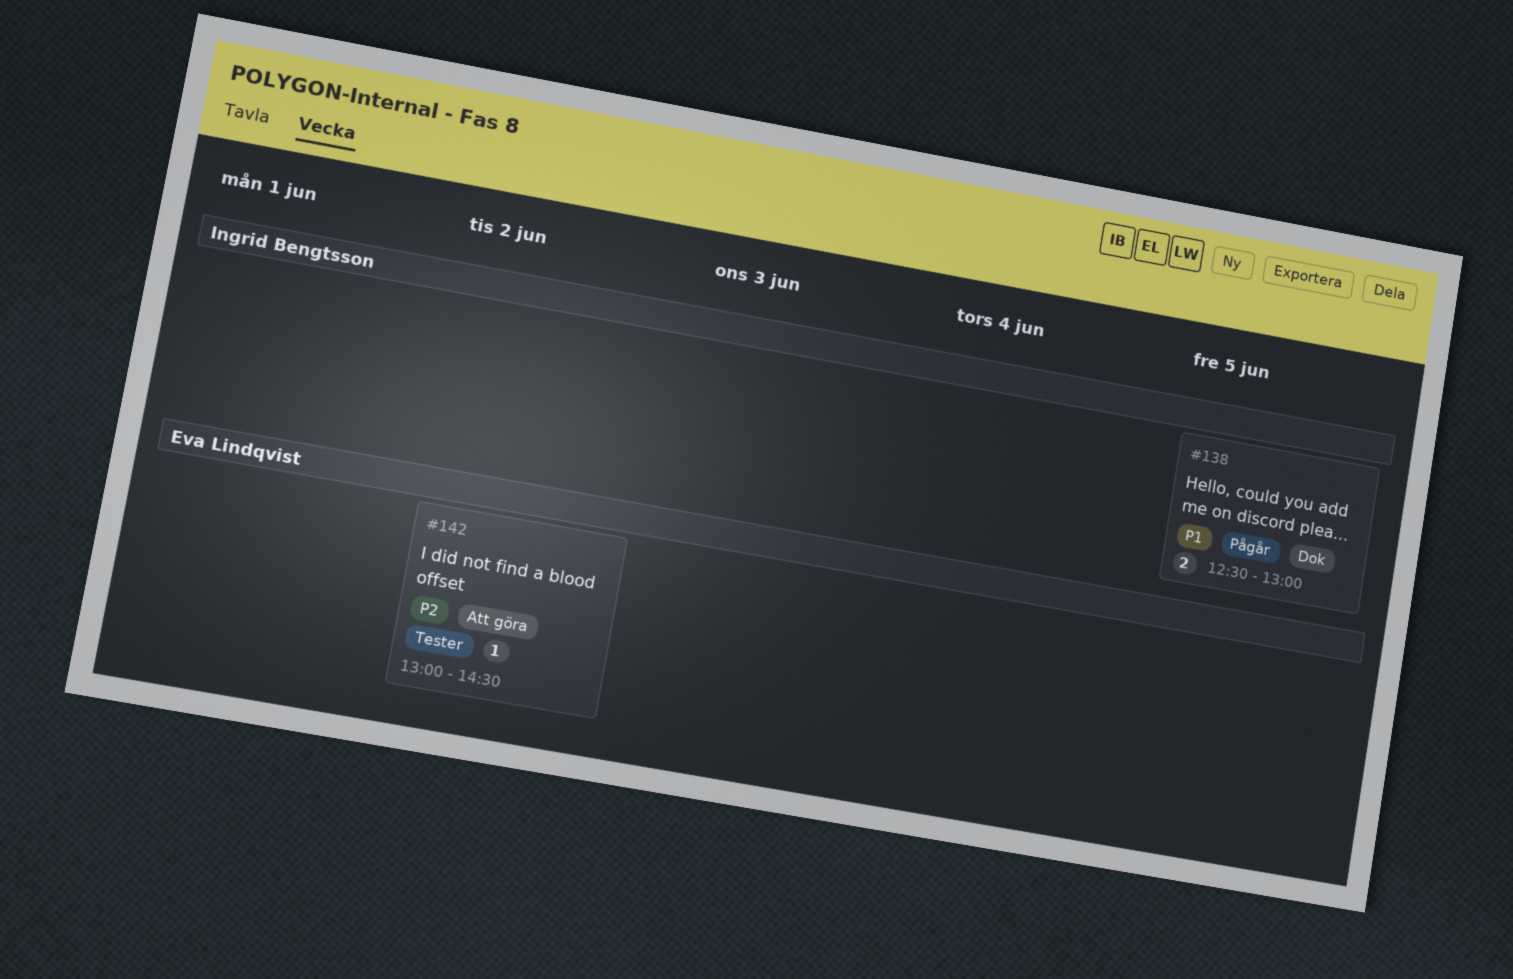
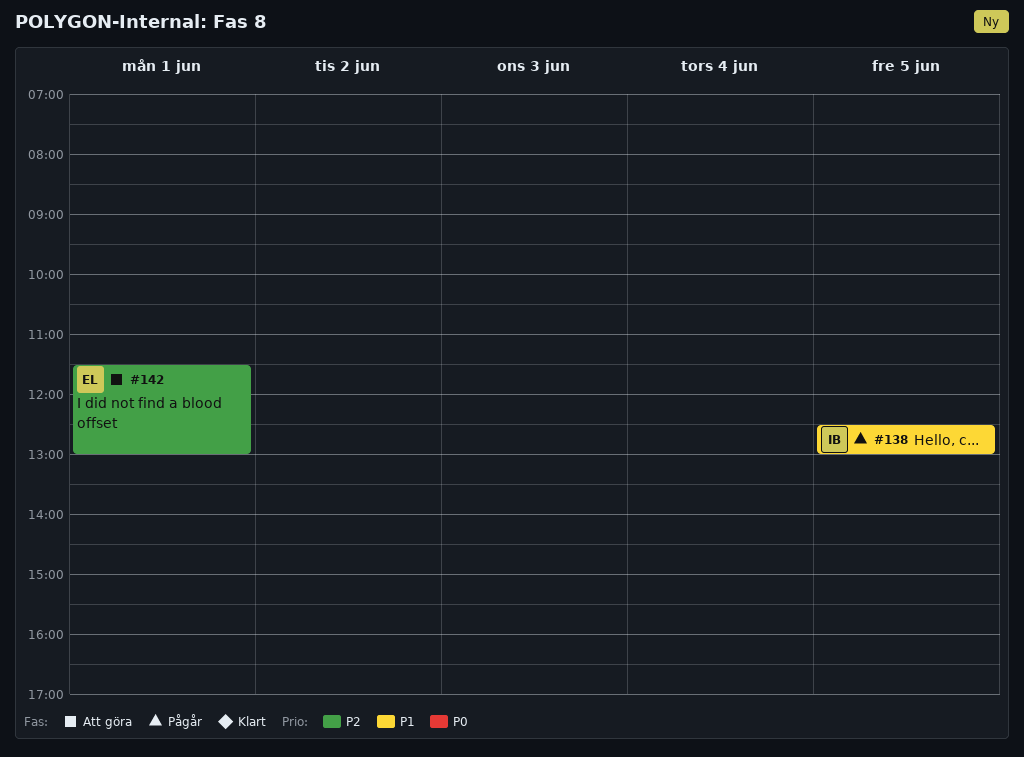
#142, day: Jun 2 -> Jun 1
#142, begins: 13:00 -> 11:30
#142, ends: 14:30 -> 13:00

